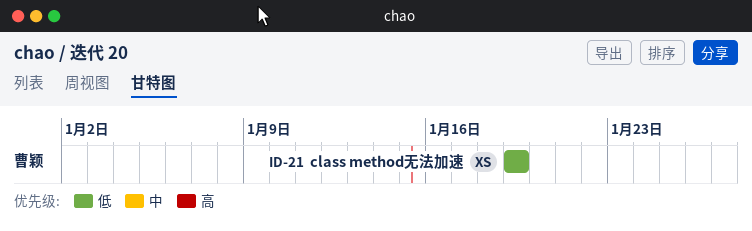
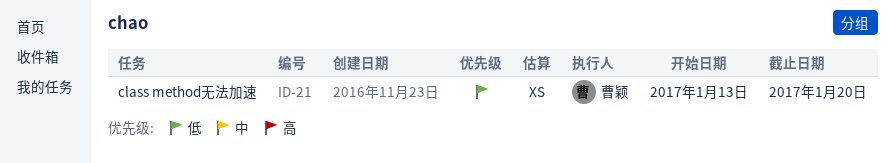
ID-21, start: Jan 19 -> Jan 13
ID-21, due: Jan 19 -> Jan 20

